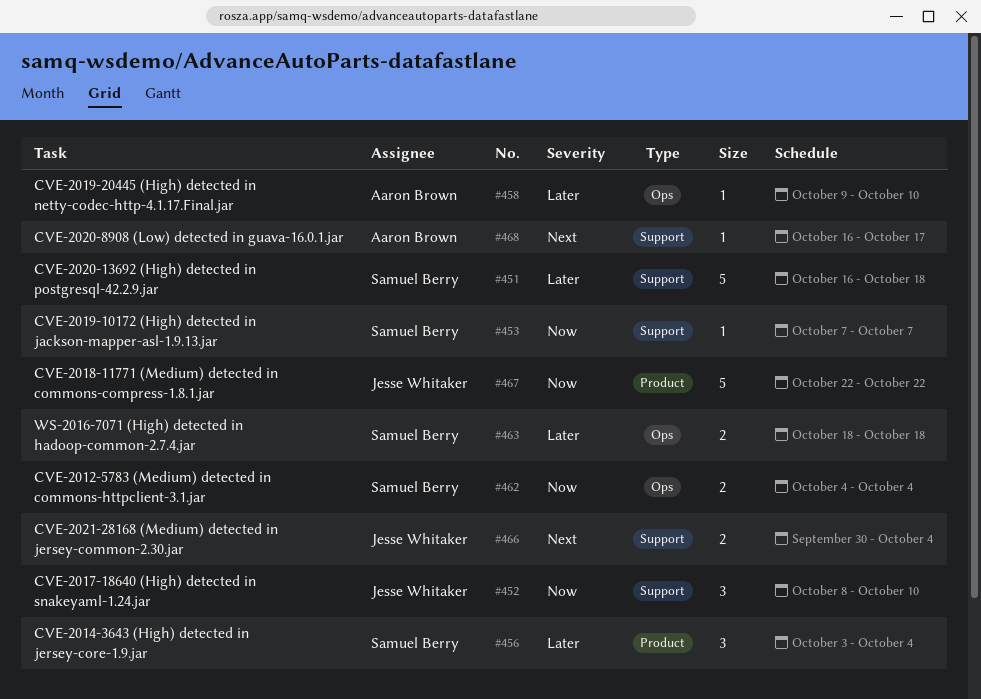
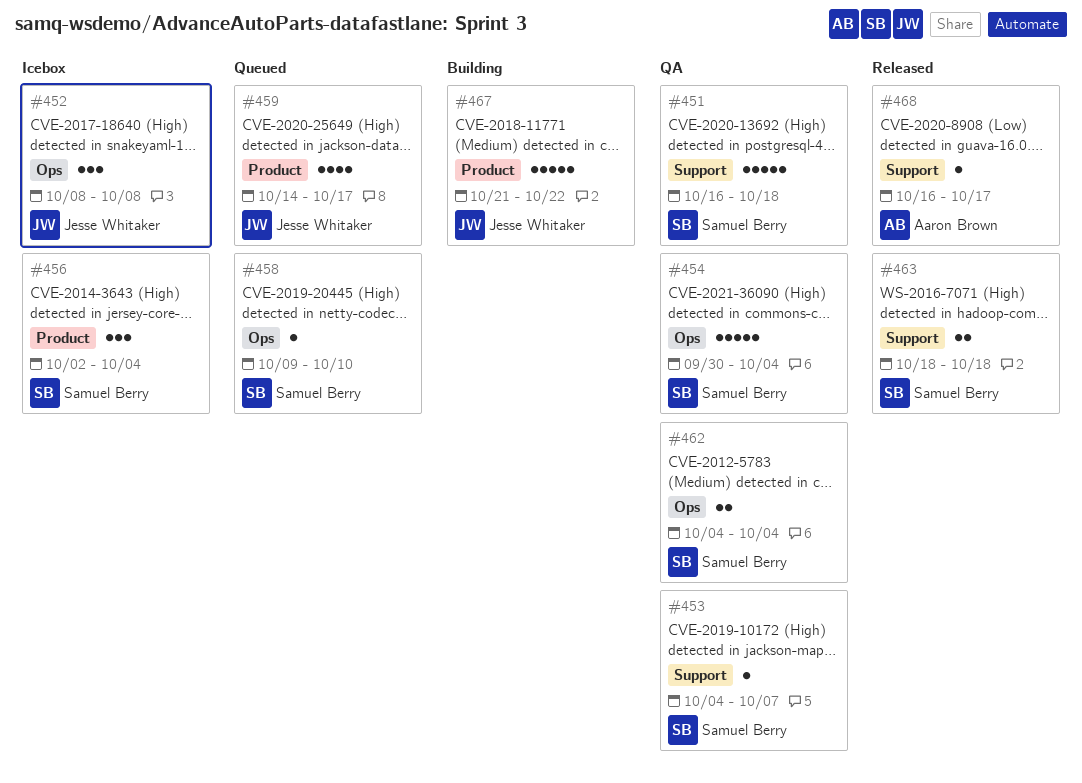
#452, label: Support -> Ops
#452, due: Oct 10 -> Oct 8
#453, start: Oct 7 -> Oct 4
#454: none -> present
#456, start: Oct 3 -> Oct 2
#458, owner: Aaron Brown -> Samuel Berry
#459: none -> present
#463, label: Ops -> Support
#466: present -> none
#467, start: Oct 22 -> Oct 21

